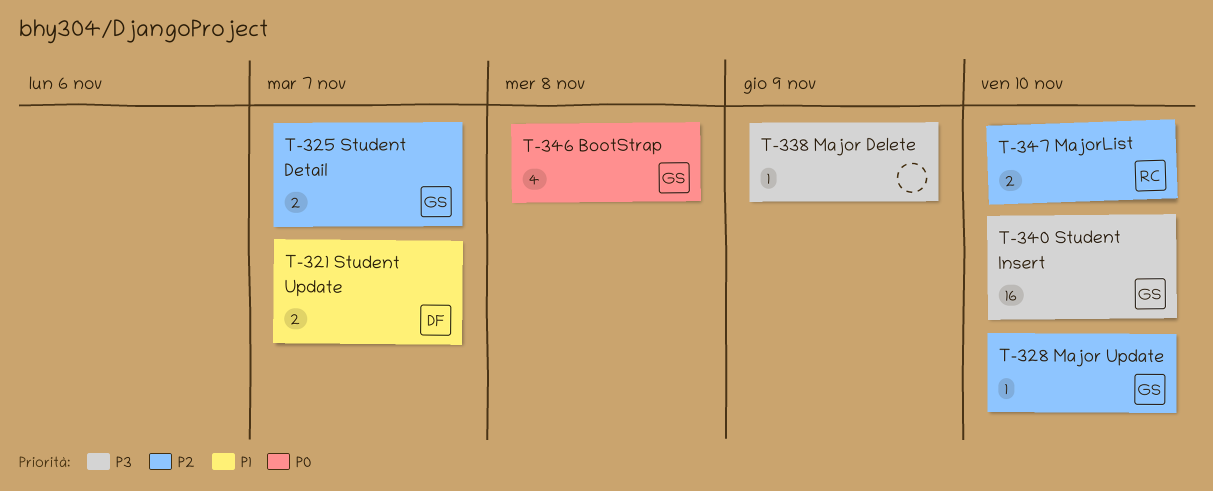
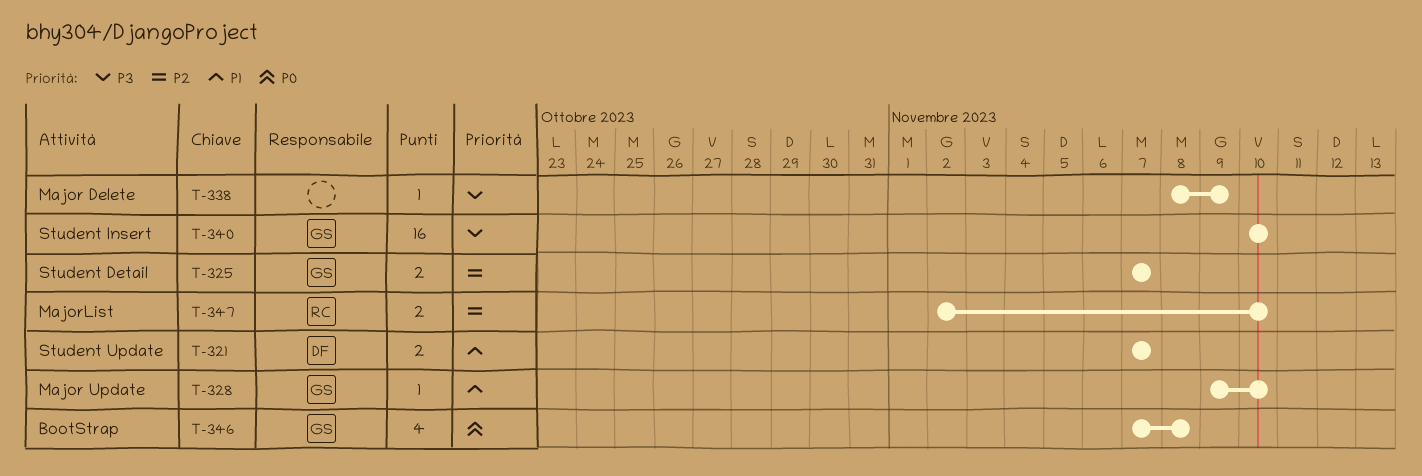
T-328, priority: P2 -> P1

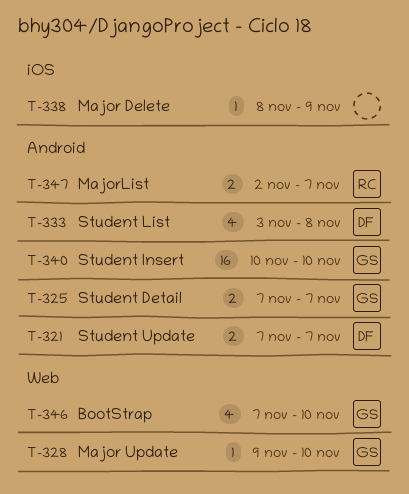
T-333: none -> present
T-346, due: Nov 8 -> Nov 10
T-347, due: Nov 10 -> Nov 7

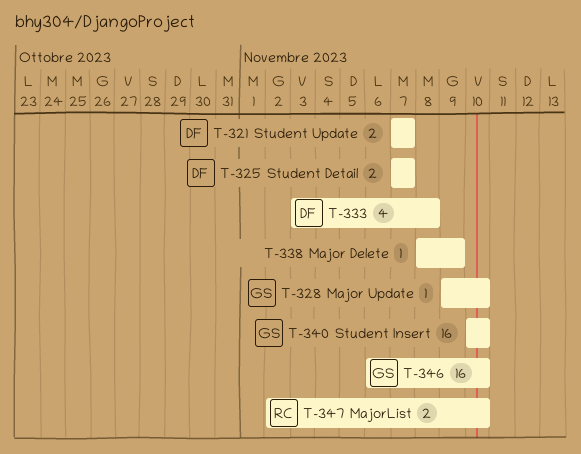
T-325, owner: GS -> DF
T-346, estimate: 4 -> 16
T-346, start: Nov 7 -> Nov 6
T-347, due: Nov 7 -> Nov 10

